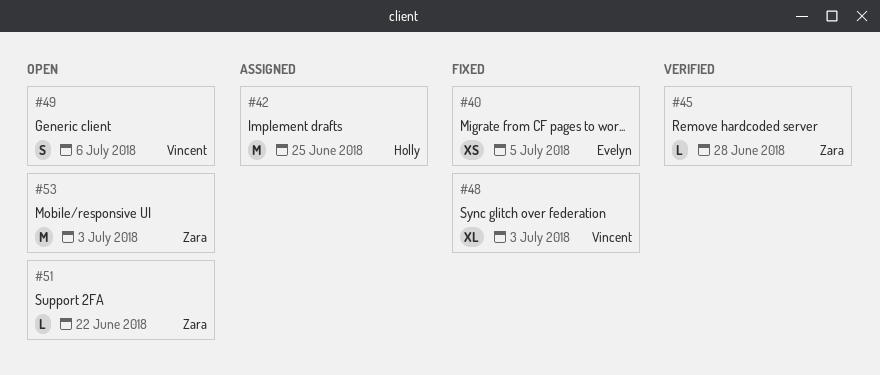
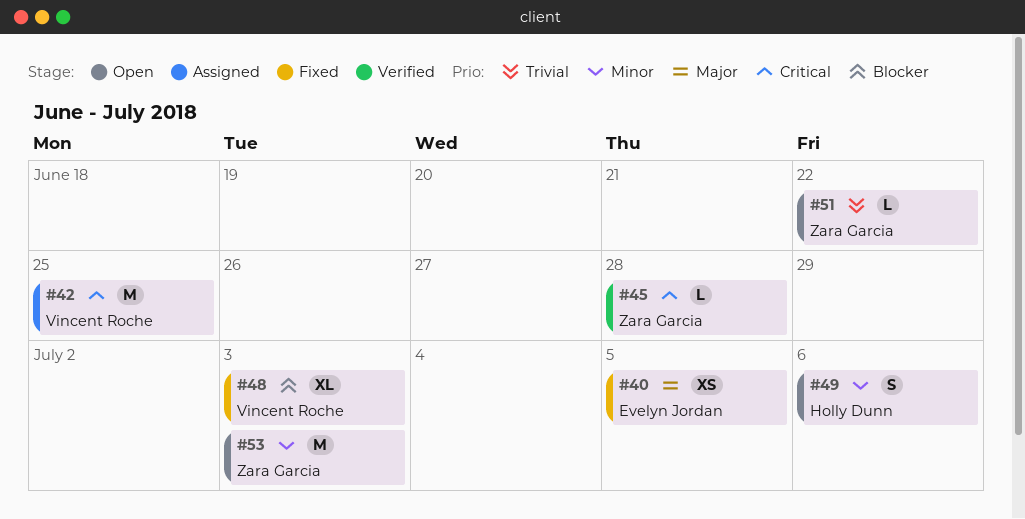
#42, owner: Holly Dunn -> Vincent Roche
#49, owner: Vincent Roche -> Holly Dunn

